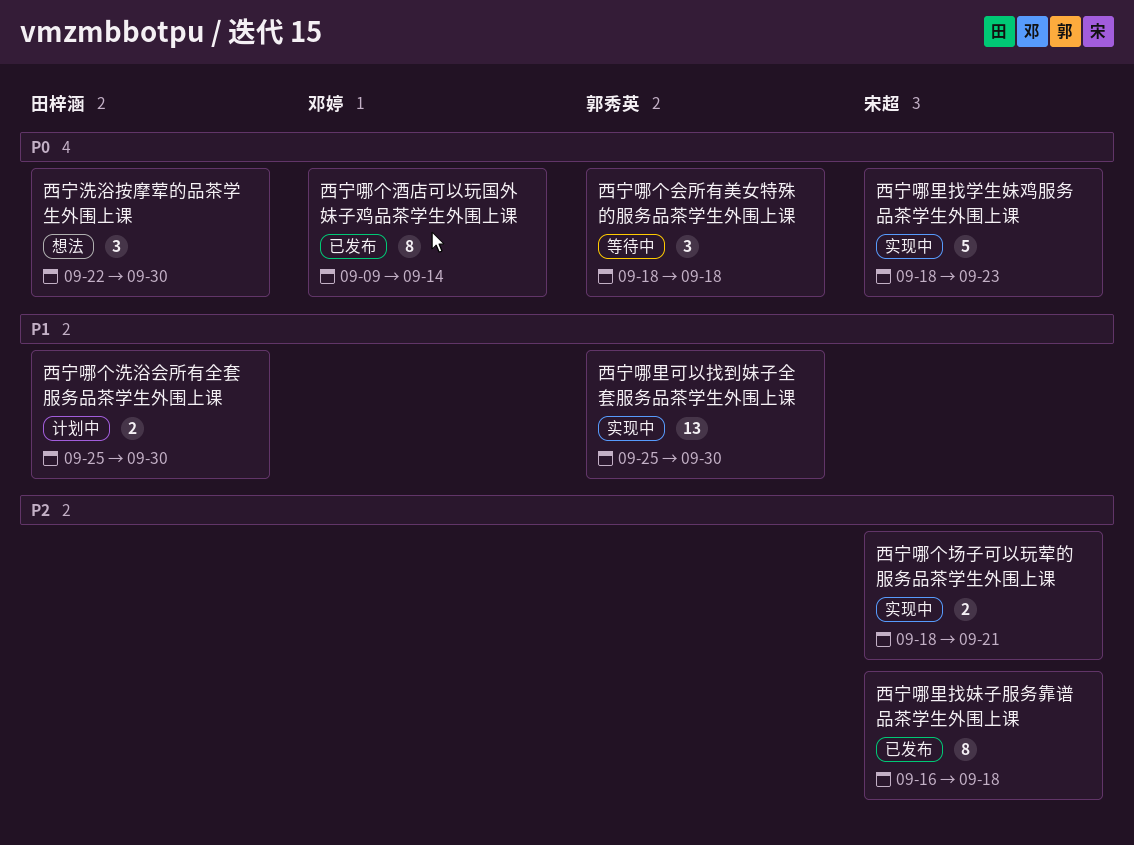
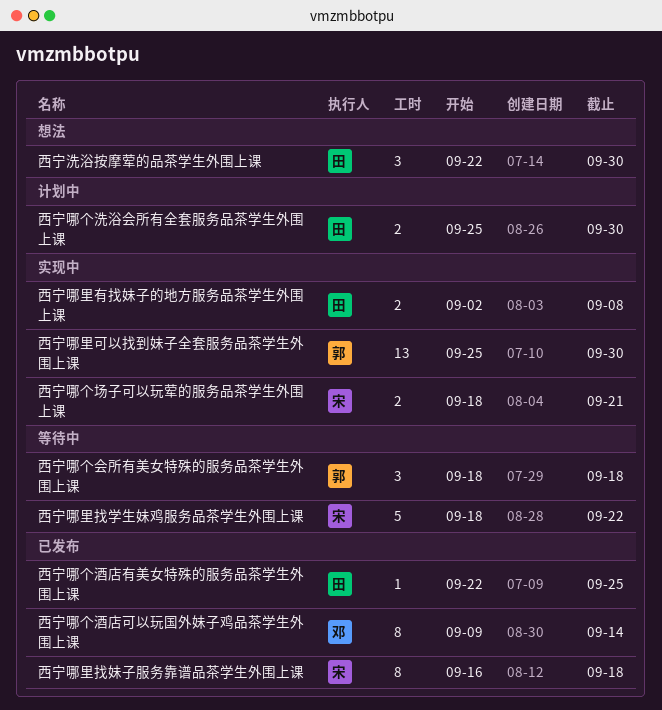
西宁哪个酒店有美女特殊的服务品茶学生外围上课: none -> present
西宁哪里找学生妹鸡服务品茶学生外围上课, status: 实现中 -> 等待中
西宁哪里找学生妹鸡服务品茶学生外围上课, due: Sep 23 -> Sep 22
西宁哪里有找妹子的地方服务品茶学生外围上课: none -> present

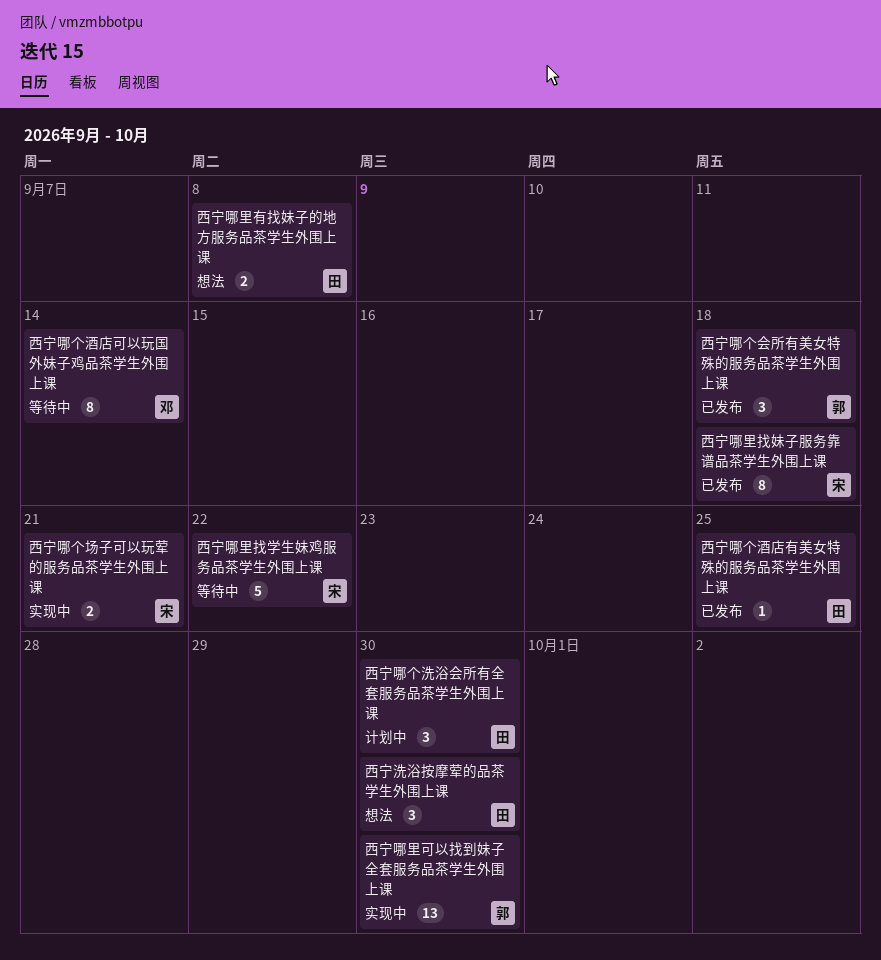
西宁哪个会所有美女特殊的服务品茶学生外围上课, status: 等待中 -> 已发布
西宁哪个洗浴会所有全套服务品茶学生外围上课, estimate: 2 -> 3
西宁哪个酒店可以玩国外妹子鸡品茶学生外围上课, status: 已发布 -> 等待中
西宁哪里有找妹子的地方服务品茶学生外围上课, status: 实现中 -> 想法

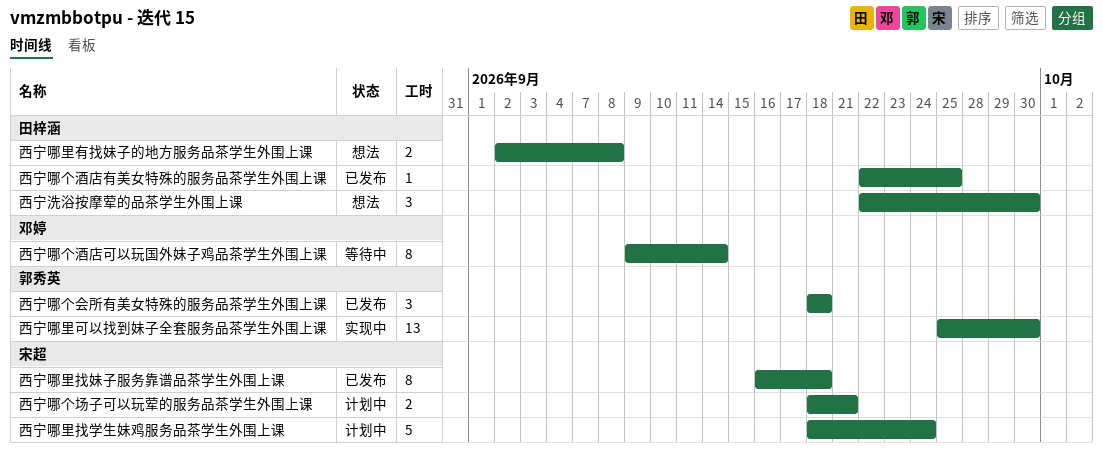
西宁哪个场子可以玩荤的服务品茶学生外围上课, status: 实现中 -> 计划中
西宁哪个洗浴会所有全套服务品茶学生外围上课: present -> none
西宁哪里找学生妹鸡服务品茶学生外围上课, status: 等待中 -> 计划中
西宁哪里找学生妹鸡服务品茶学生外围上课, due: Sep 22 -> Sep 24

